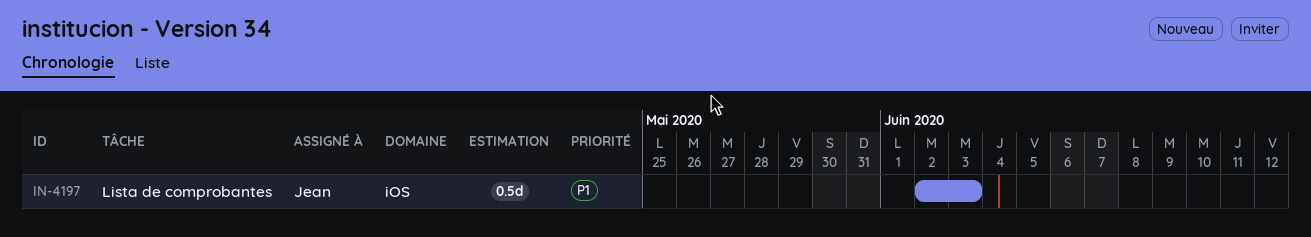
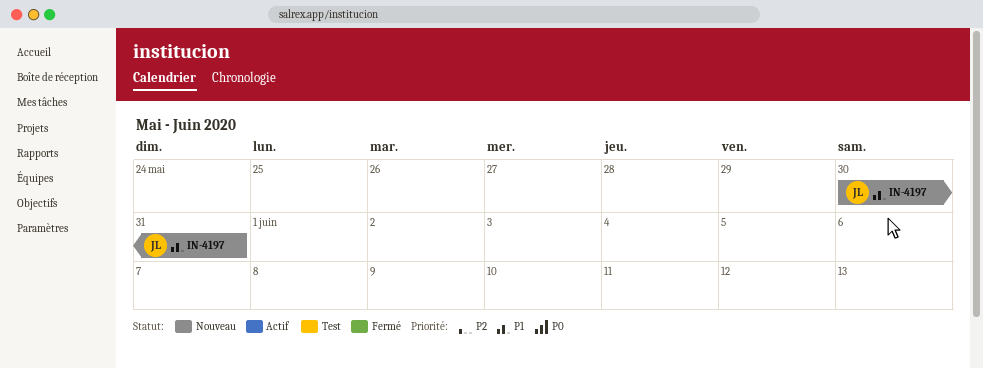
IN-4197, start: Jun 2 -> May 30
IN-4197, due: Jun 3 -> May 31

